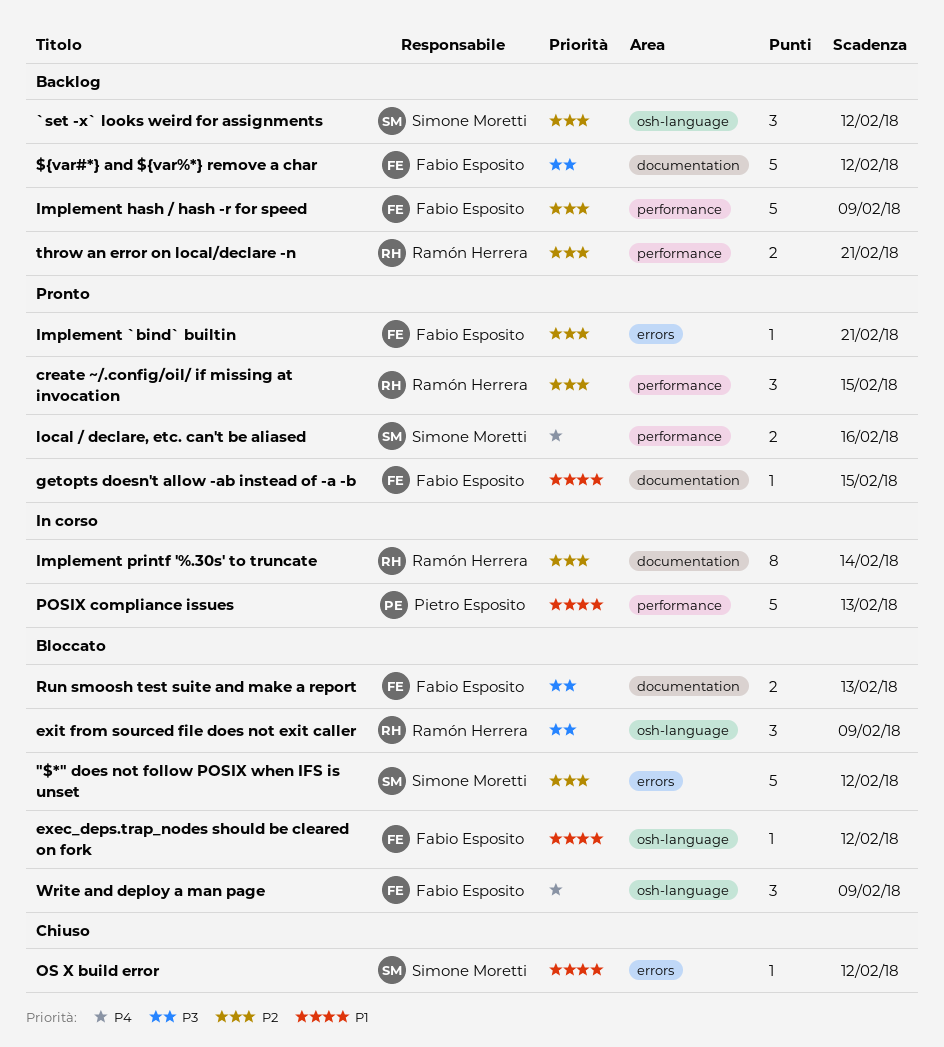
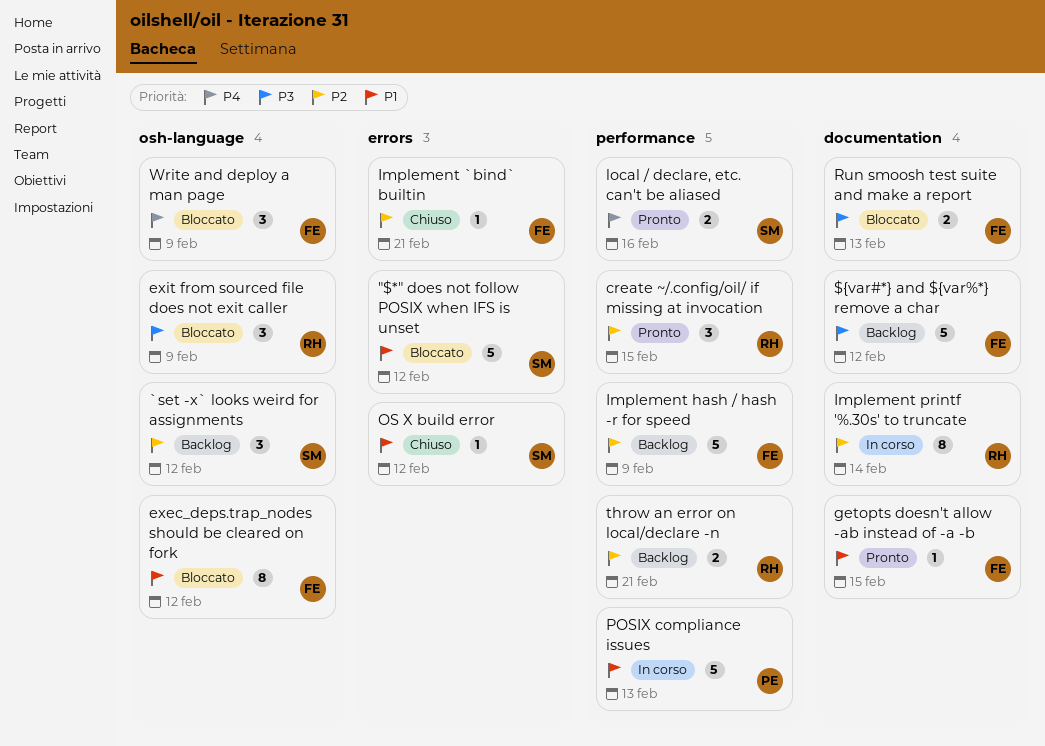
"$*" does not follow POSIX when IFS is unset, priority: P2 -> P1
exec_deps.trap_nodes should be cleared on fork, estimate: 1 -> 8
Implement `bind` builtin, status: Pronto -> Chiuso

